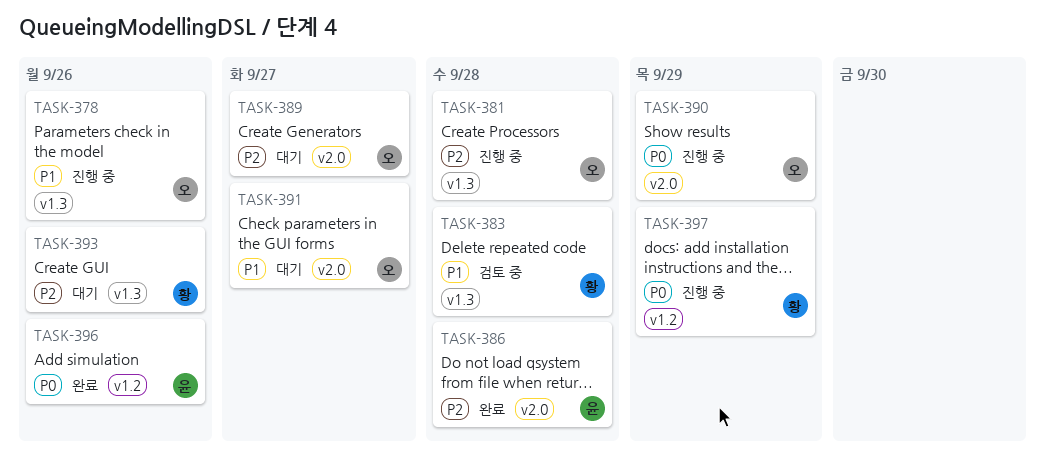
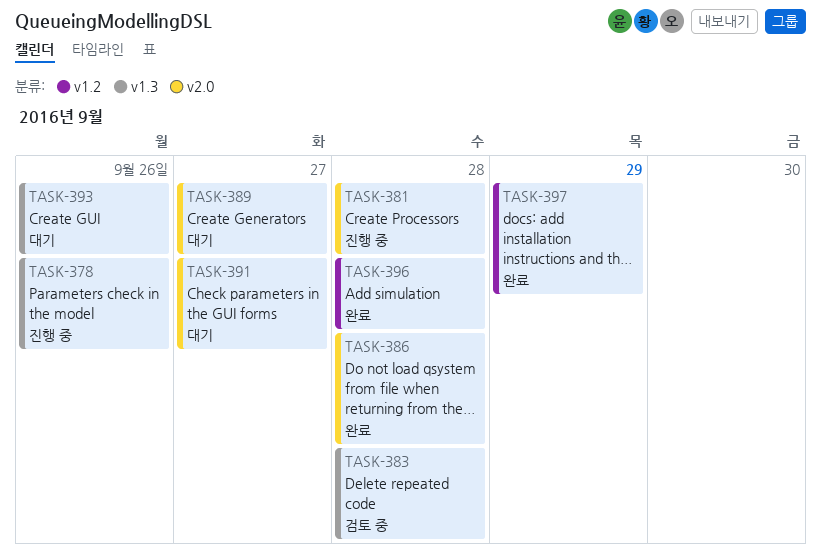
TASK-381, label: v1.3 -> v2.0
TASK-390: present -> none
TASK-396, due: Sep 26 -> Sep 28
TASK-397, status: 진행 중 -> 완료

